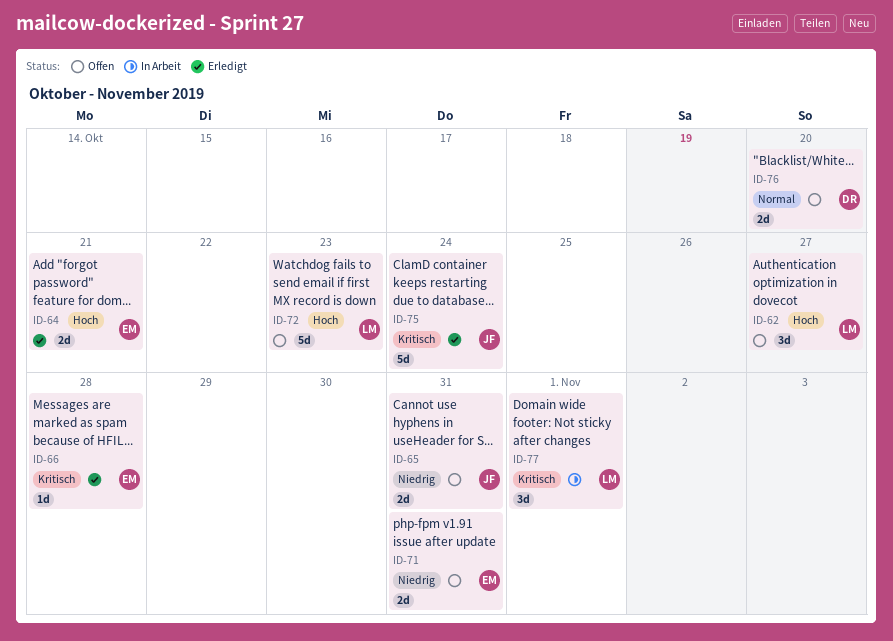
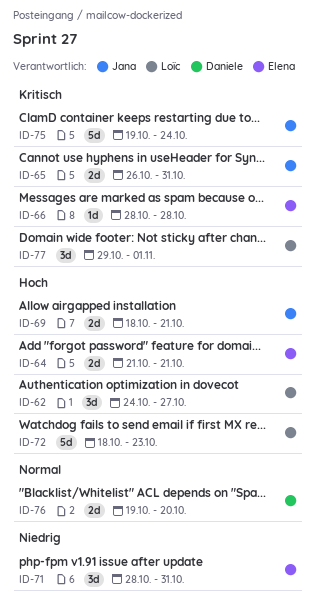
ID-65, priority: Niedrig -> Kritisch
ID-69: none -> present
ID-71, estimate: 2d -> 3d

